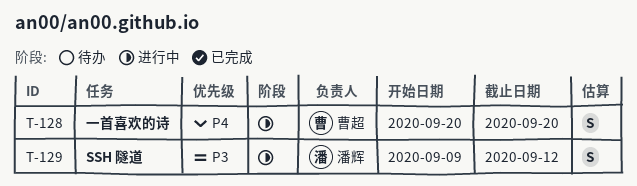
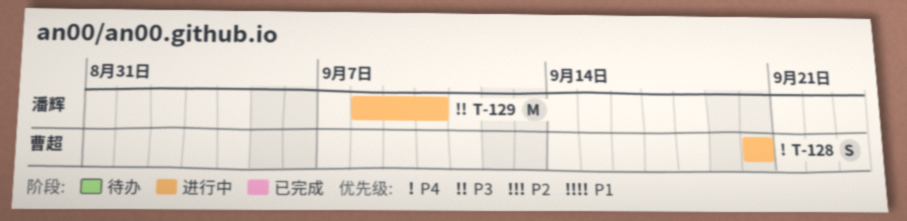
T-129, estimate: S -> M
T-129, start: Sep 9 -> Sep 8
T-129, due: Sep 12 -> Sep 10

